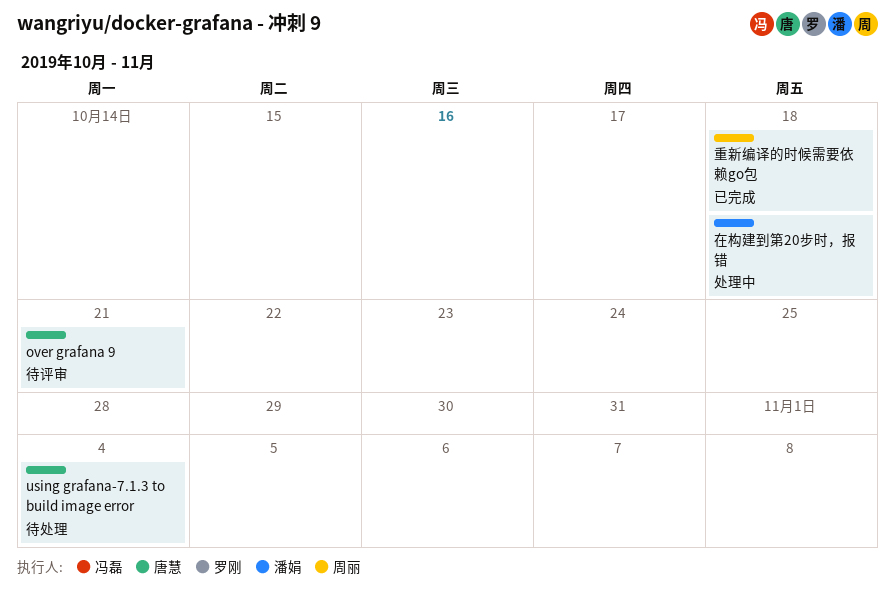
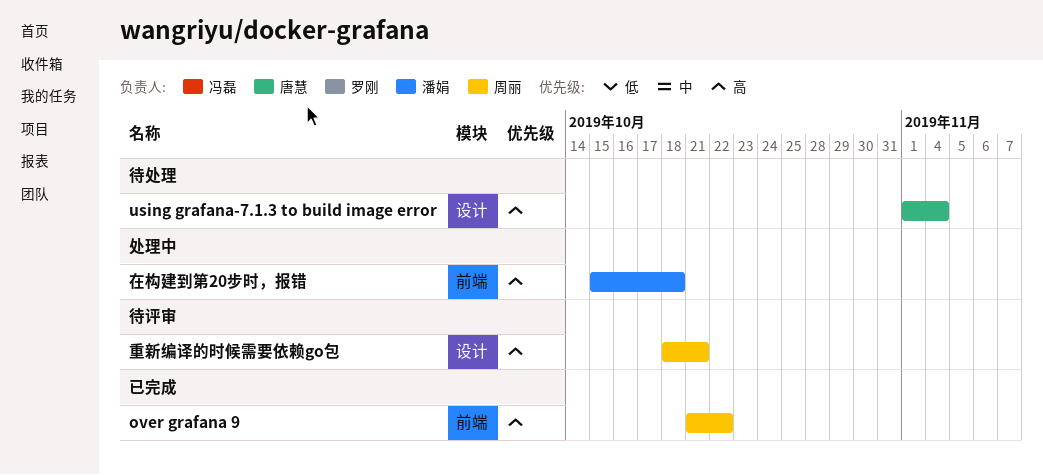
over grafana 9, status: 待评审 -> 已完成
over grafana 9, owner: 唐慧 -> 周丽
over grafana 9, due: Oct 21 -> Oct 22
重新编译的时候需要依赖go包, status: 已完成 -> 待评审
重新编译的时候需要依赖go包, due: Oct 18 -> Oct 21

